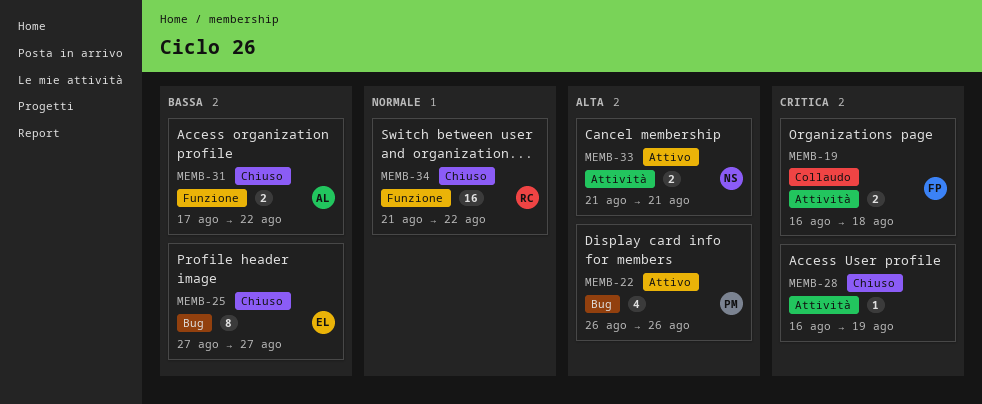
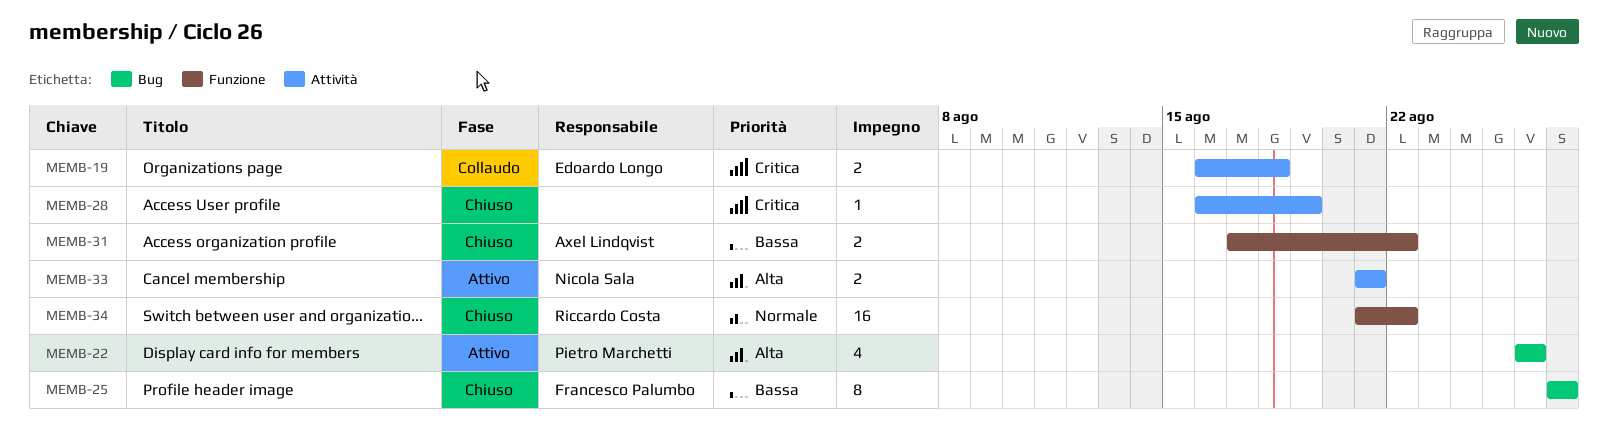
MEMB-19, owner: Francesco Palumbo -> Edoardo Longo
MEMB-25, owner: Edoardo Longo -> Francesco Palumbo

